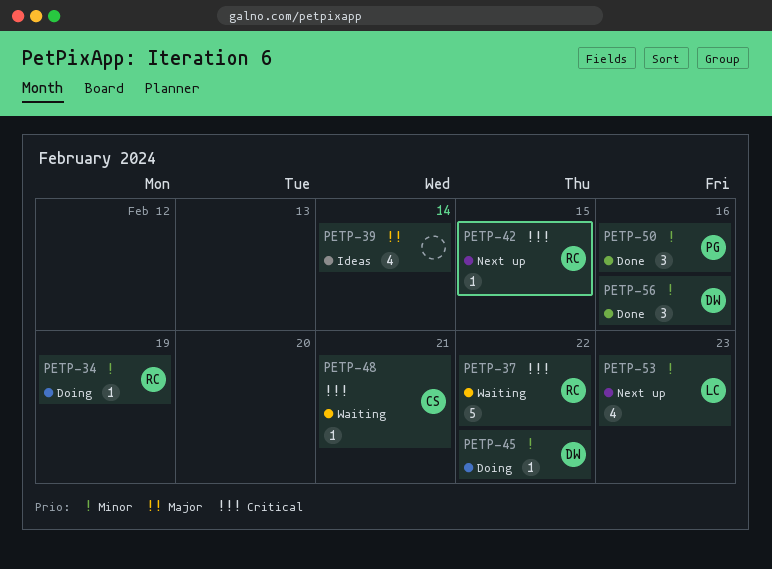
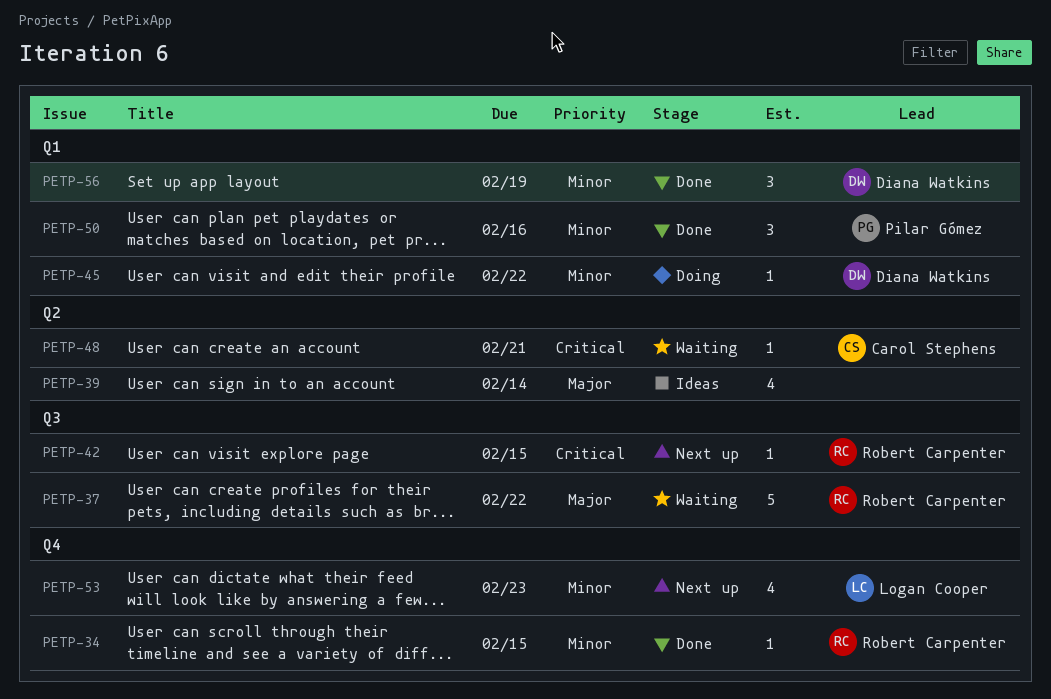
PETP-34, status: Doing -> Done
PETP-34, due: Feb 19 -> Feb 15
PETP-37, priority: Critical -> Major
PETP-56, due: Feb 16 -> Feb 19

